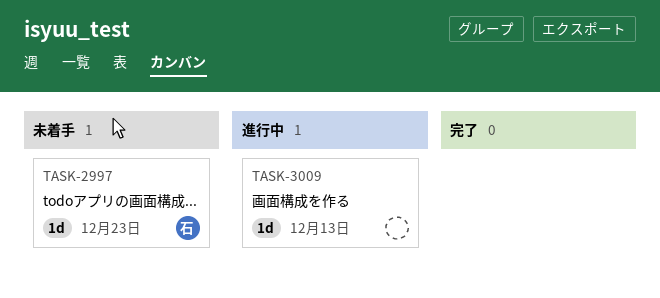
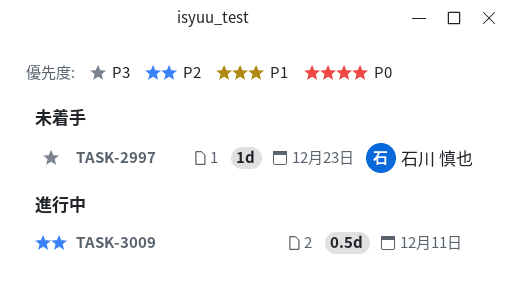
TASK-3009, estimate: 1d -> 0.5d
TASK-3009, due: Dec 13 -> Dec 11

